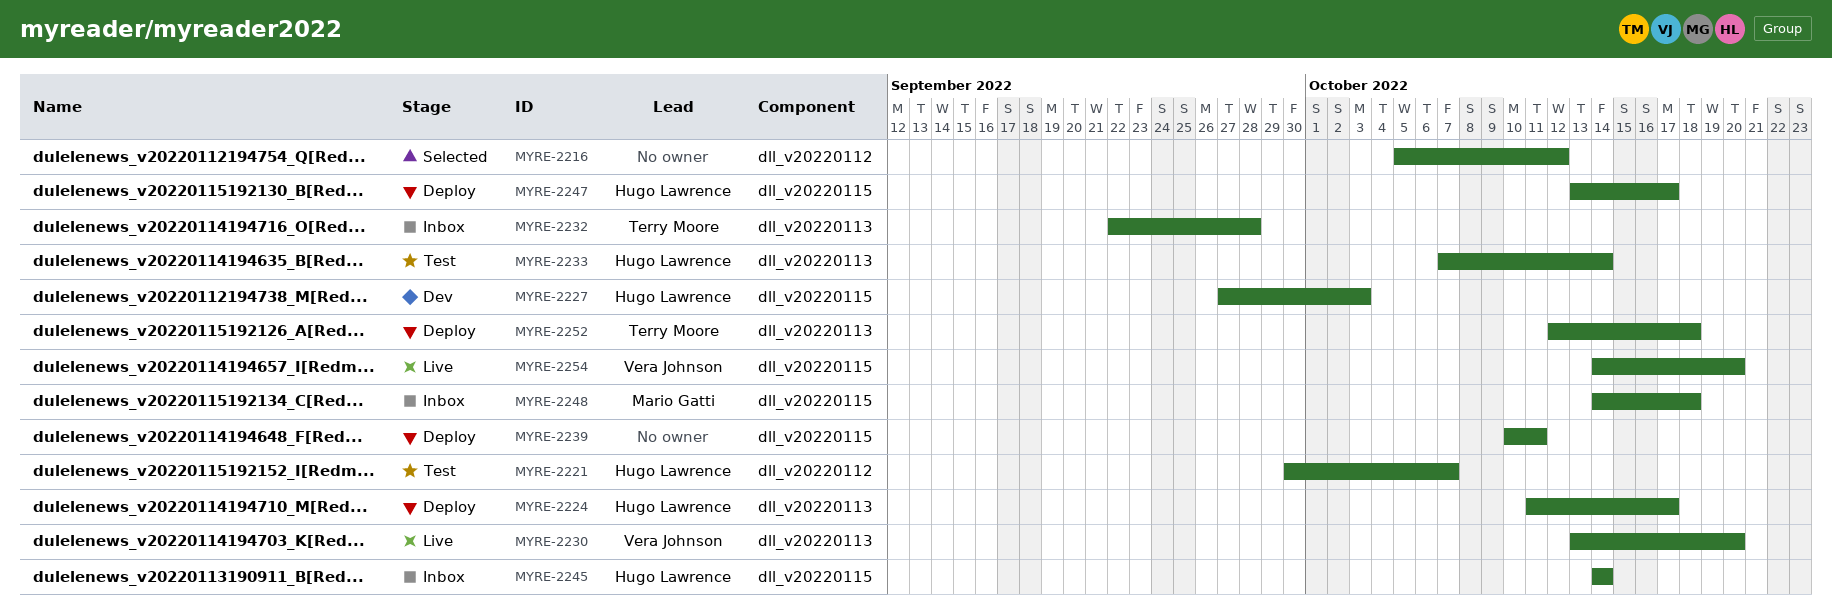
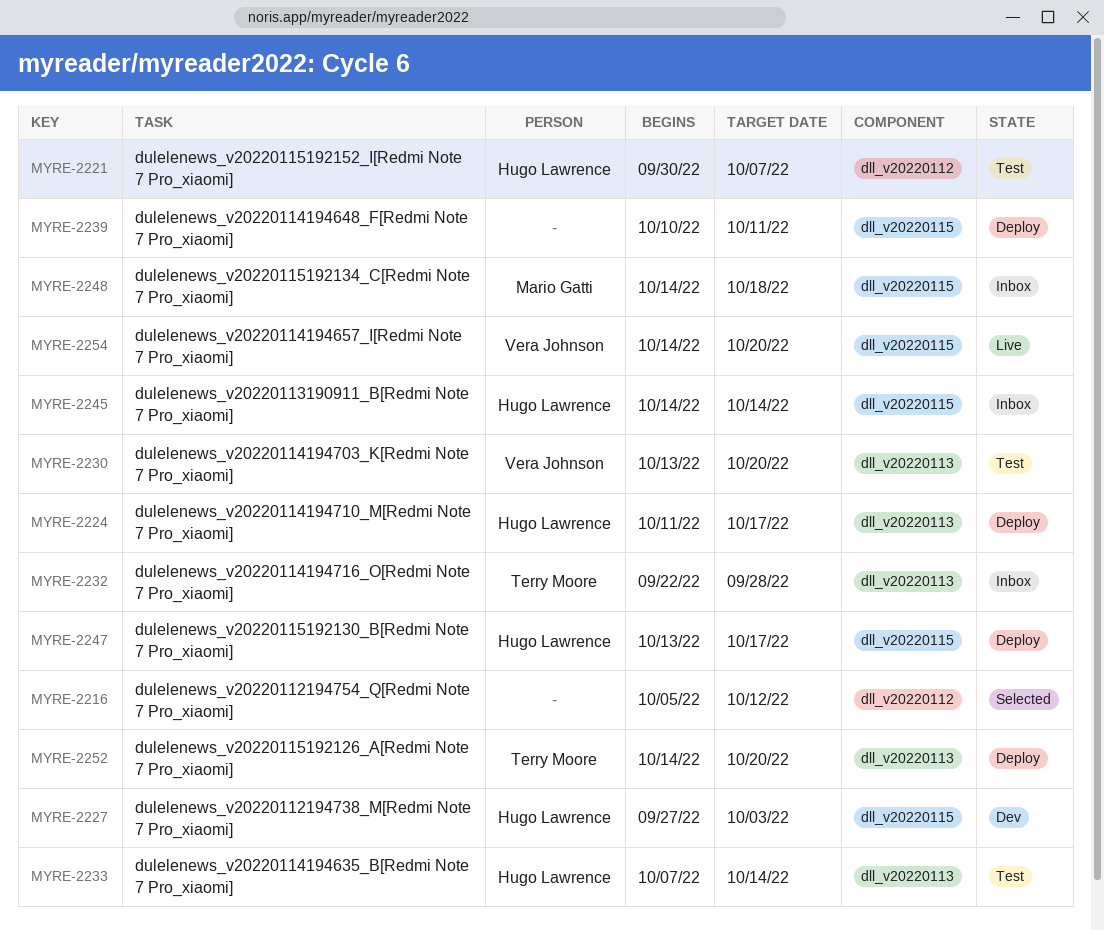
MYRE-2230, status: Live -> Test
MYRE-2252, start: Oct 12 -> Oct 14
MYRE-2252, due: Oct 18 -> Oct 20

